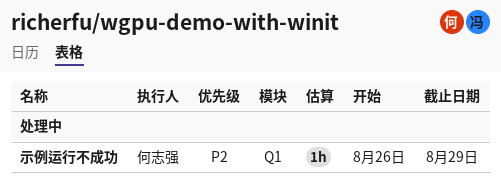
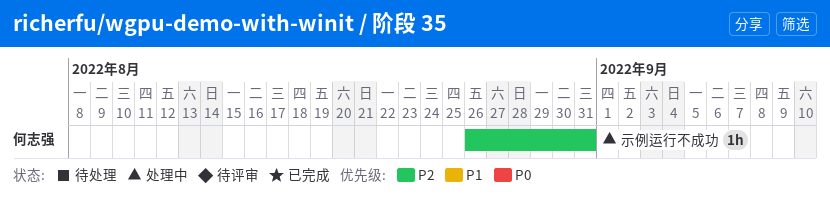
示例运行不成功, due: Aug 29 -> Aug 31

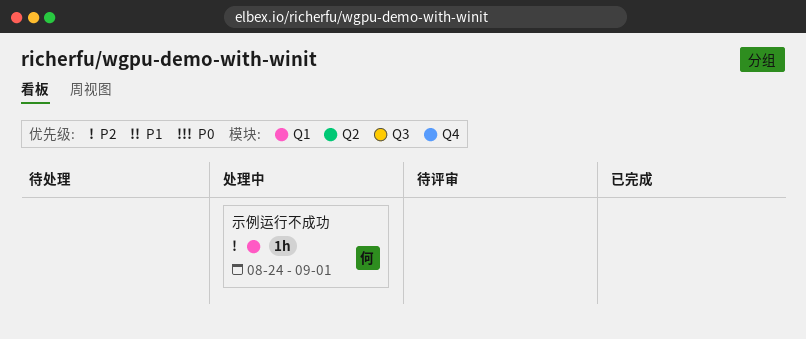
示例运行不成功, start: Aug 26 -> Aug 24
示例运行不成功, due: Aug 31 -> Sep 1

